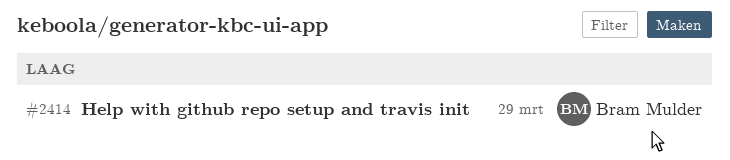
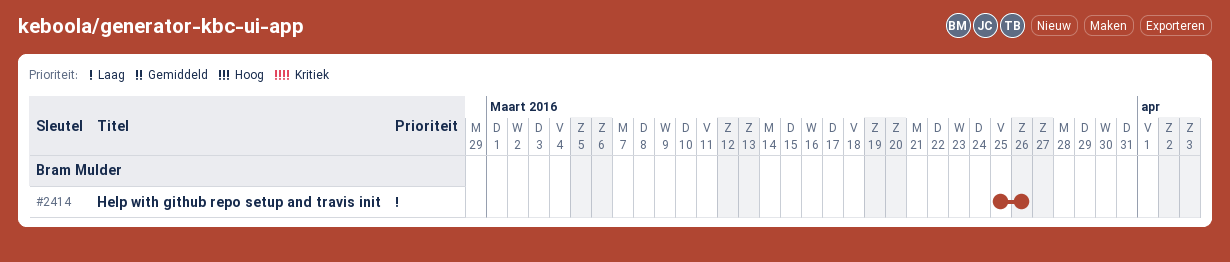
#2414, due: Mar 29 -> Mar 26

